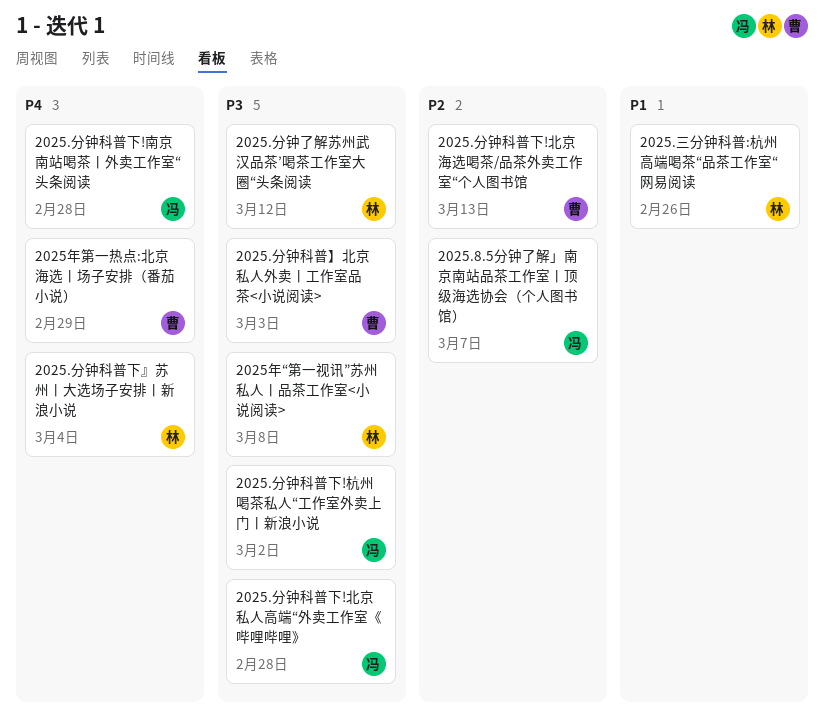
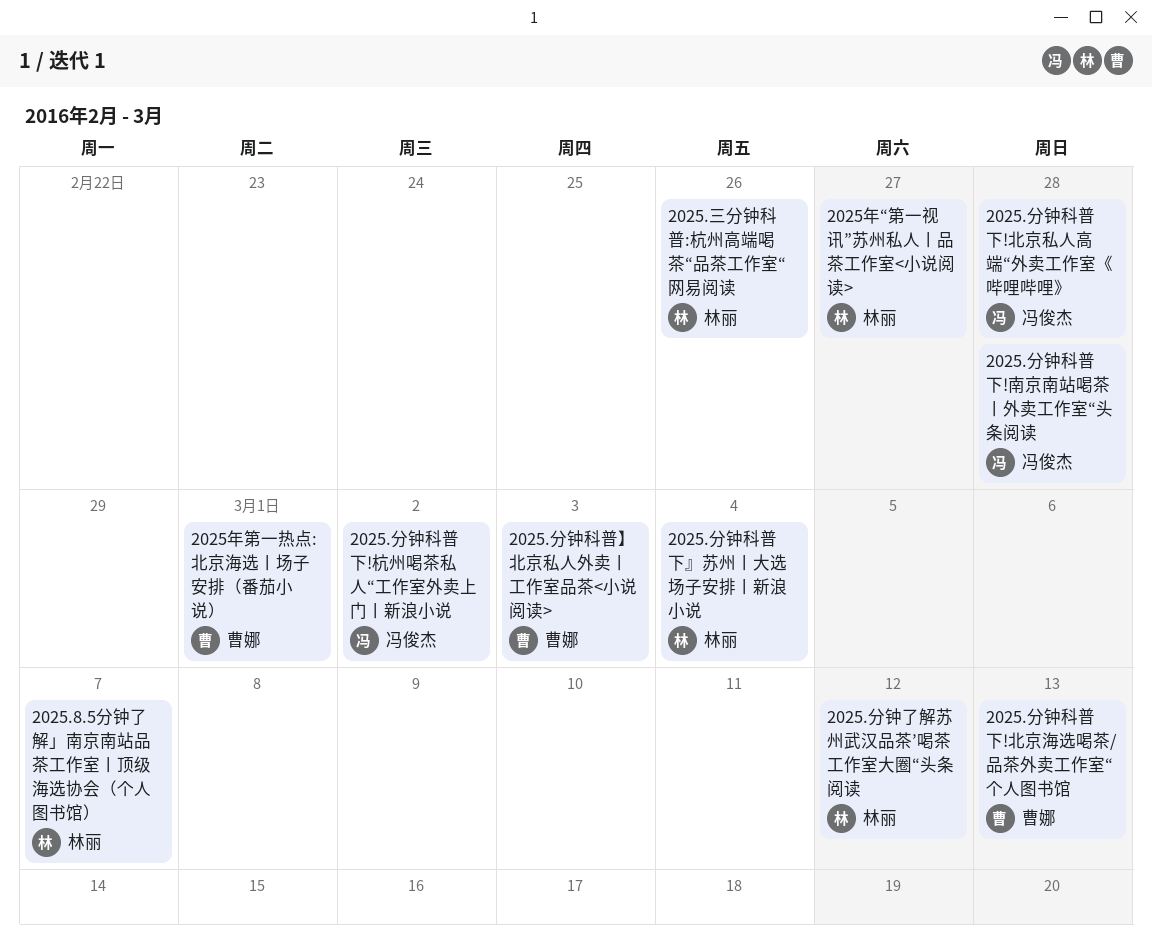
2025.8.5分钟了解」南京南站品茶工作室丨顶级海选协会（个人图书馆）, owner: 冯俊杰 -> 林丽
2025年“第一视讯”苏州私人丨品茶工作室<小说阅读>, due: Mar 8 -> Feb 27
2025年第一热点:北京海选丨场子安排（番茄小说）, due: Feb 29 -> Mar 1

